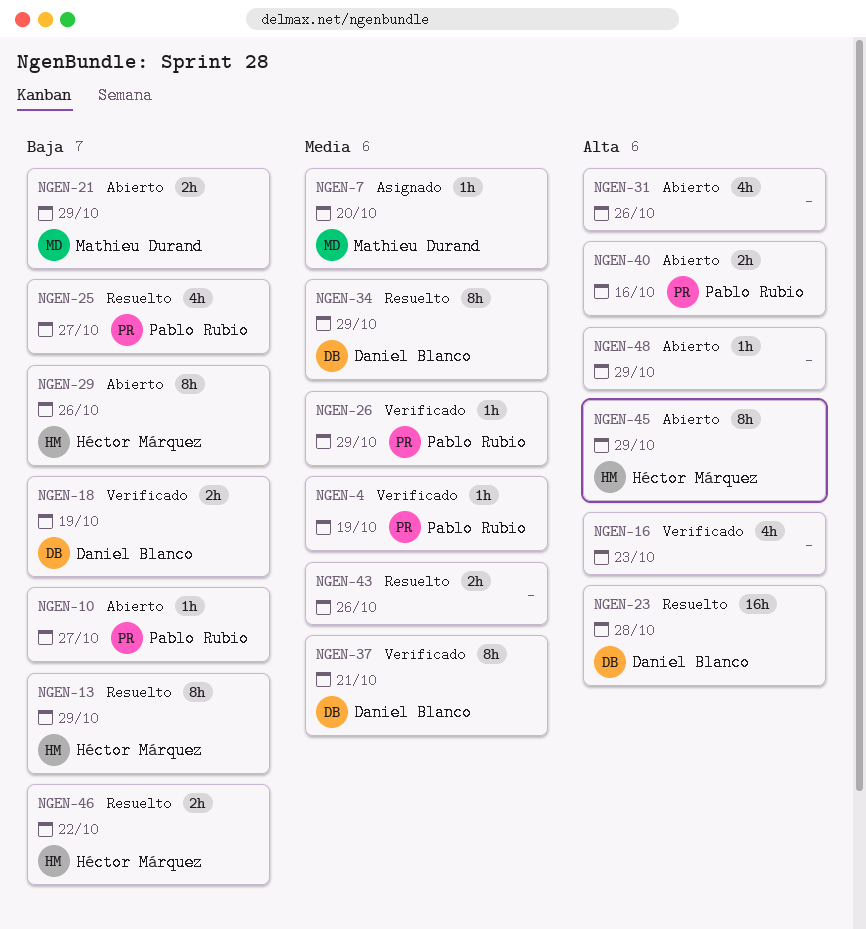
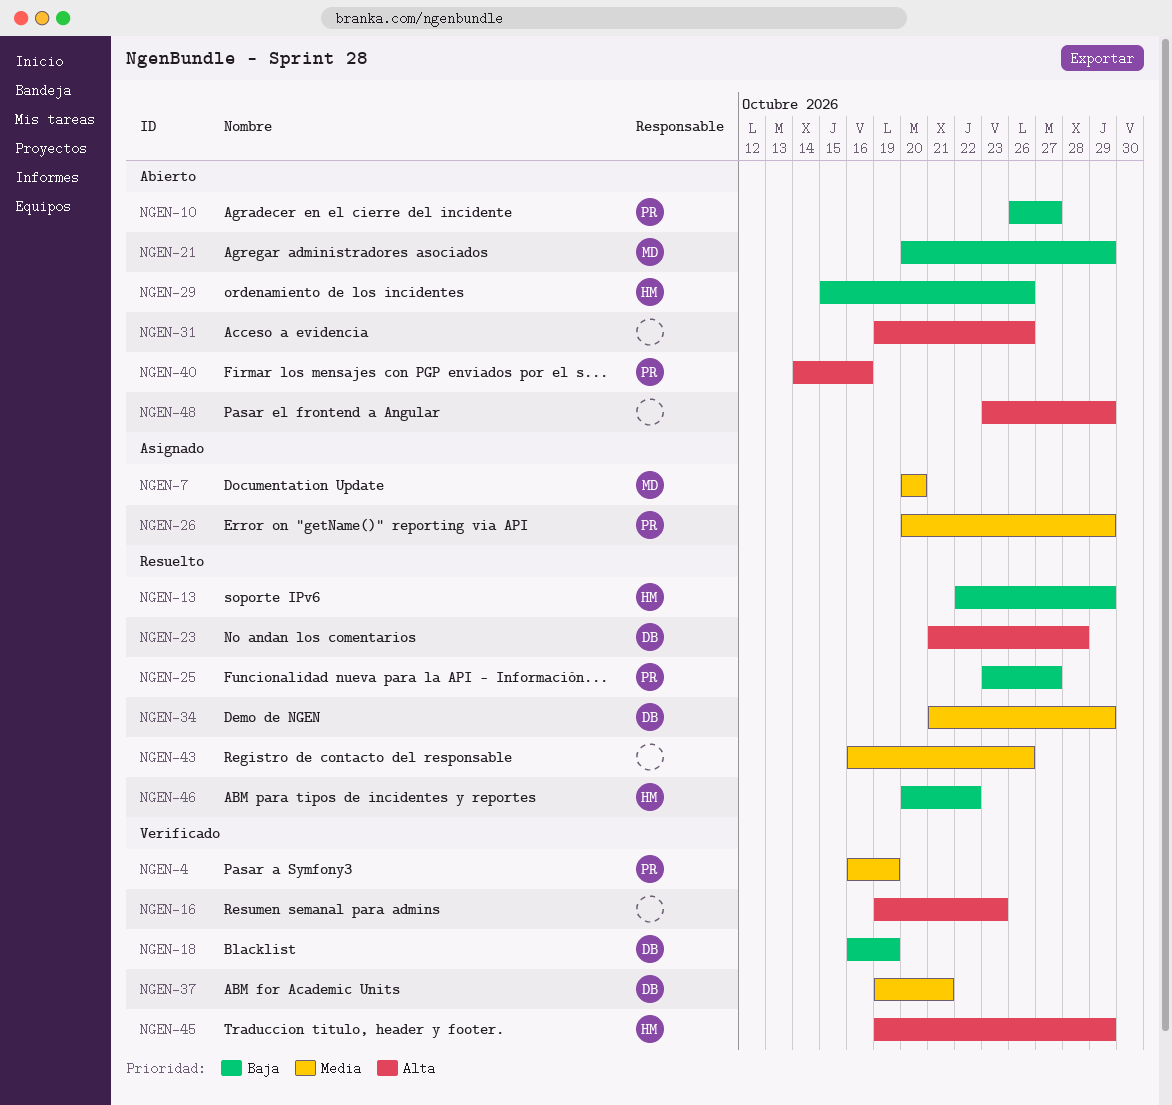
NGEN-26, status: Verificado -> Asignado
NGEN-45, status: Abierto -> Verificado

